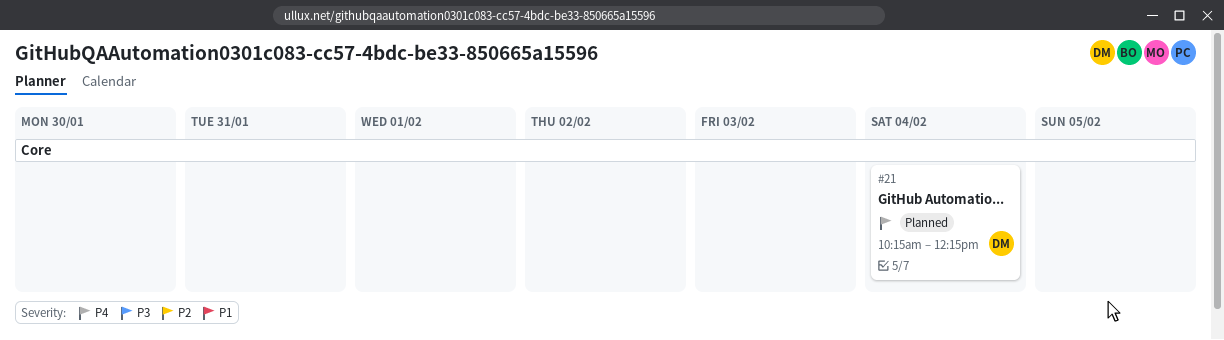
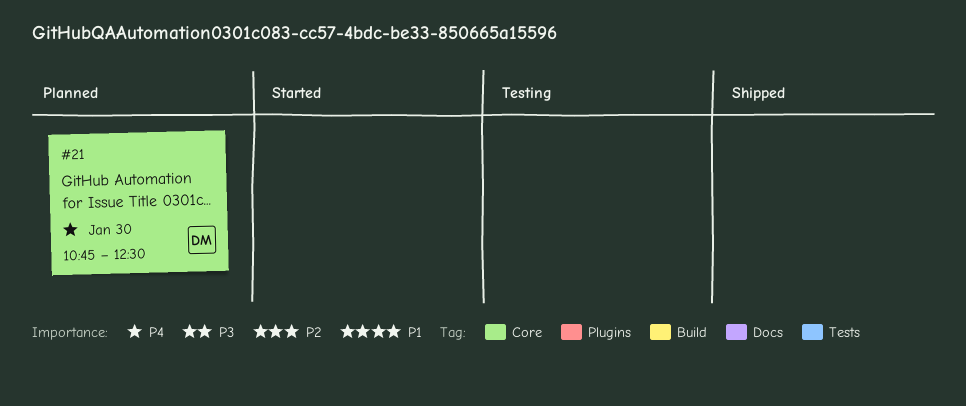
#21, day: Feb 4 -> Jan 30
#21, begins: 10:15 -> 10:45
#21, ends: 12:15 -> 12:30

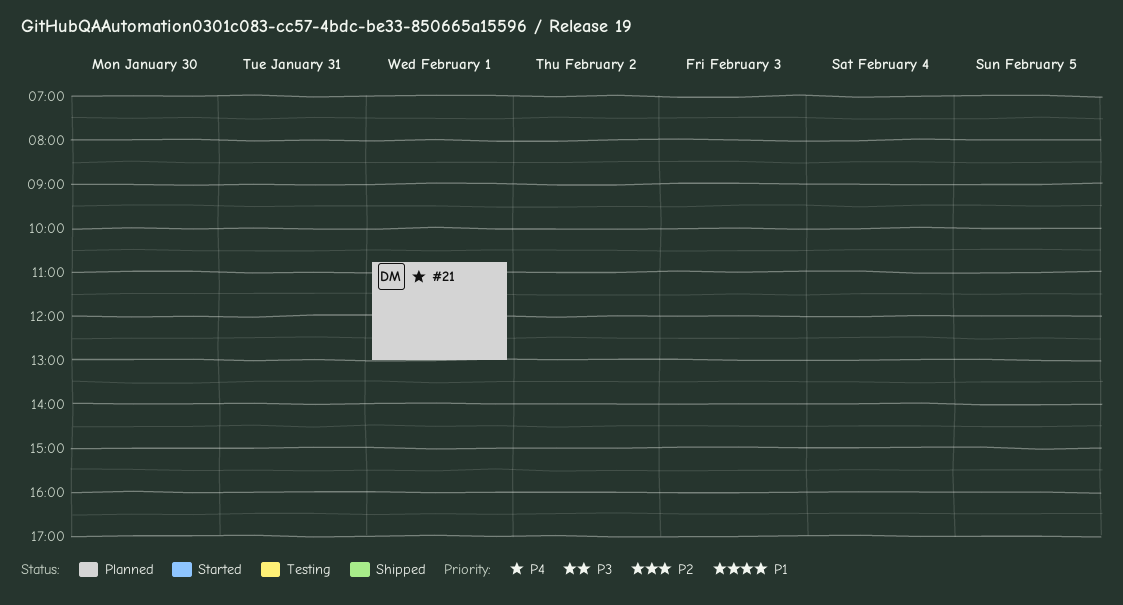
#21, day: Jan 30 -> Feb 1
#21, ends: 12:30 -> 13:00

